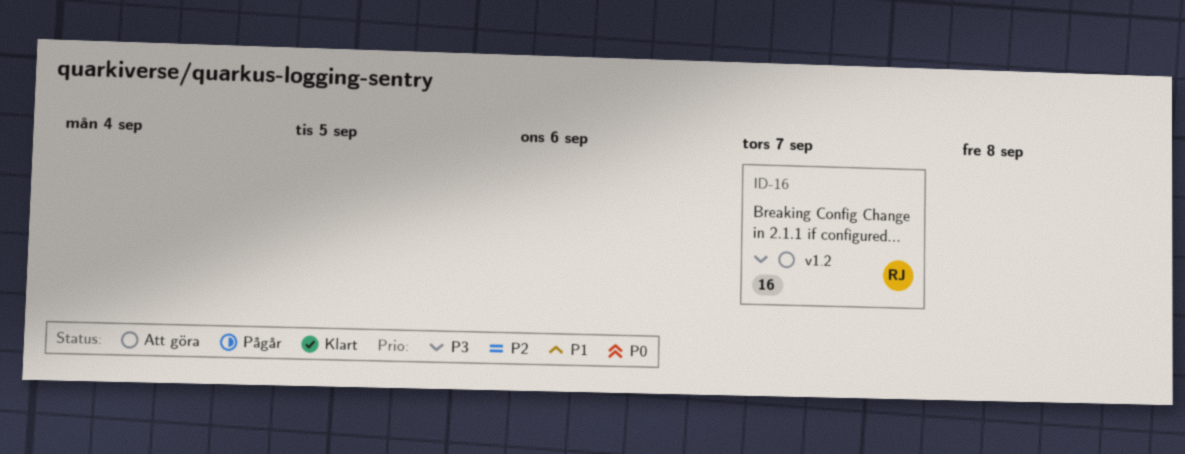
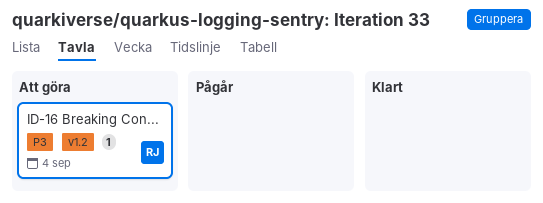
ID-16, estimate: 16 -> 1
ID-16, due: Sep 7 -> Sep 4

